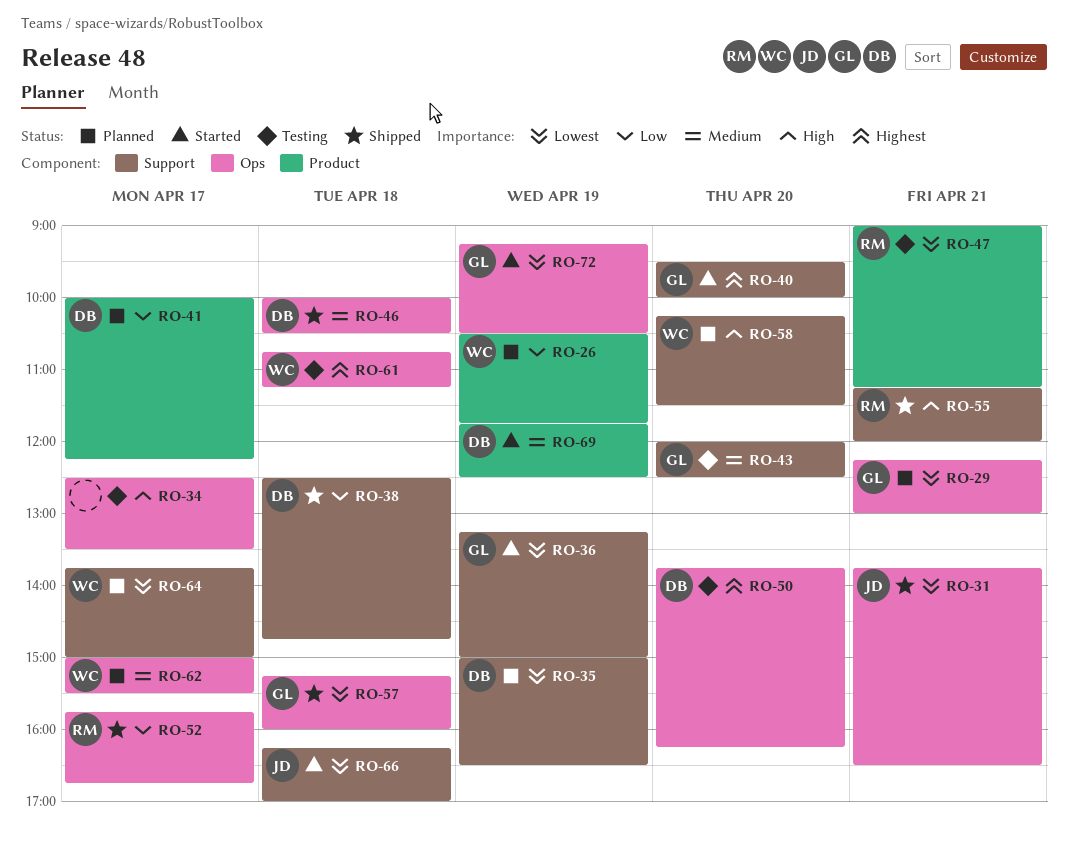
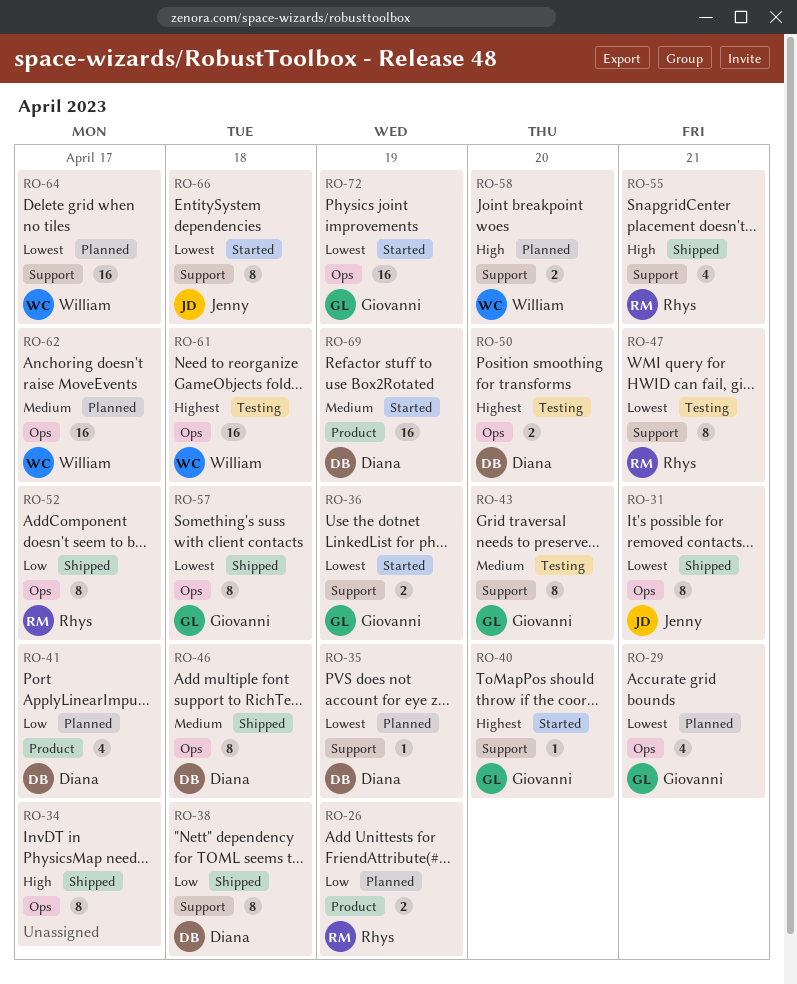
RO-26, owner: William -> Rhys
RO-34, status: Testing -> Shipped
RO-47, label: Product -> Support

